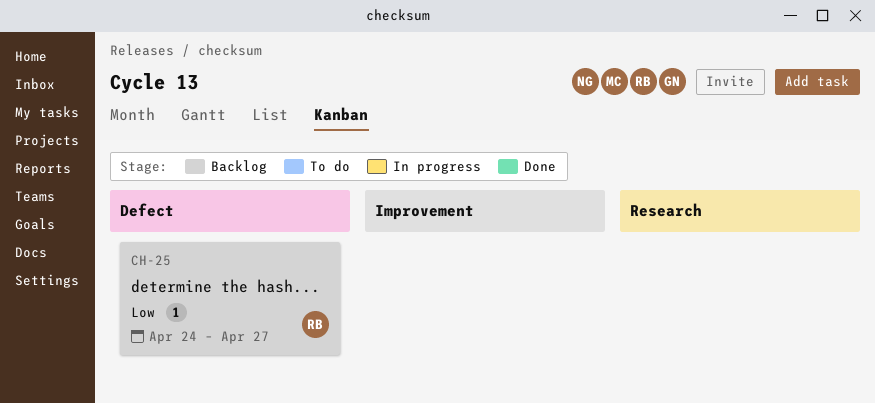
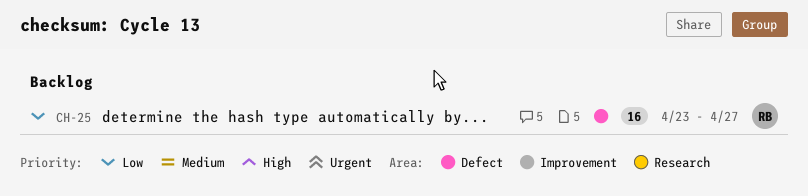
CH-25, estimate: 1 -> 16
CH-25, start: Apr 24 -> Apr 23

